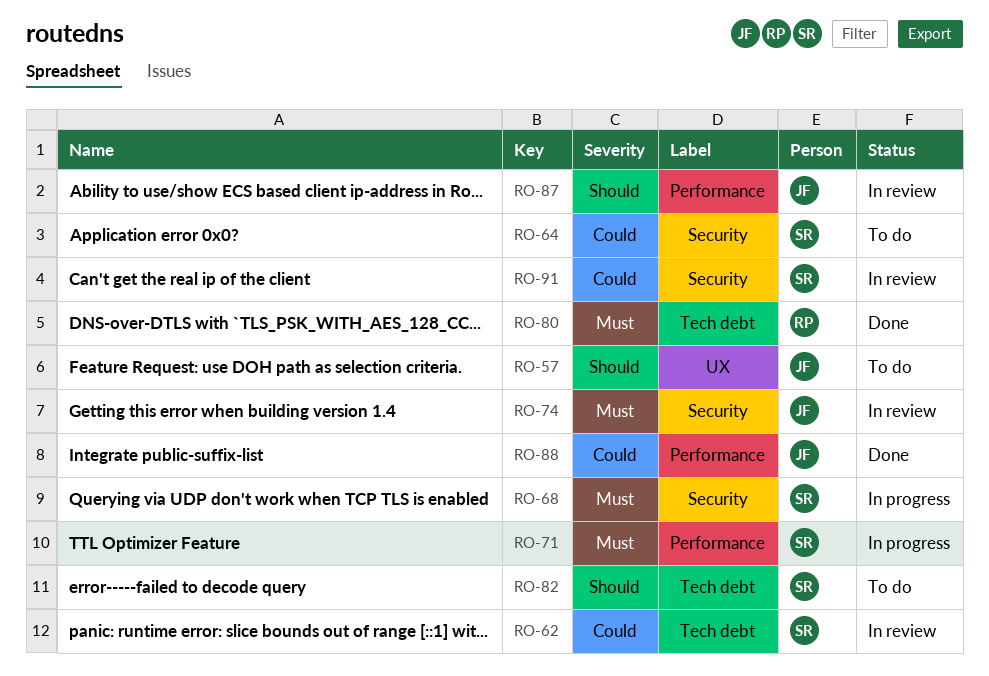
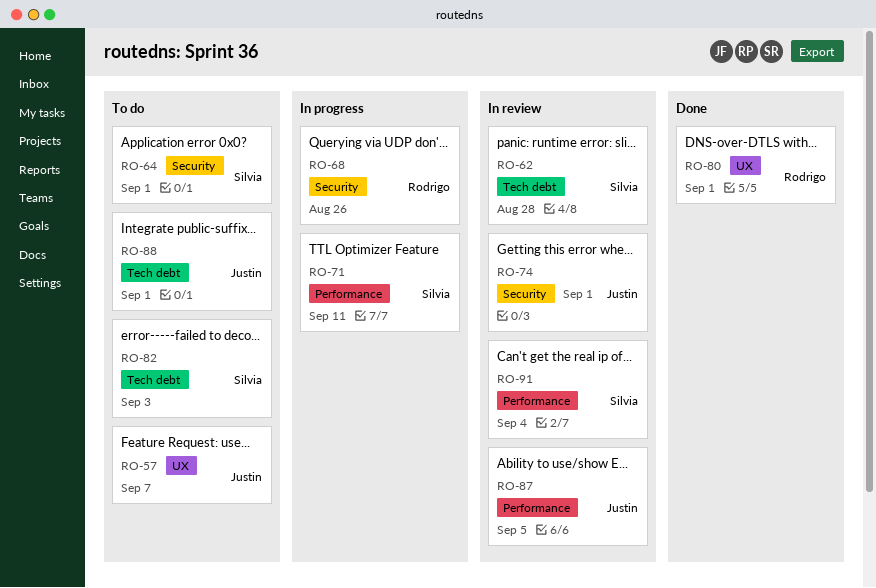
RO-68, owner: Silvia -> Rodrigo
RO-80, label: Tech debt -> UX
RO-88, status: Done -> To do
RO-88, label: Performance -> Tech debt
RO-91, label: Security -> Performance

